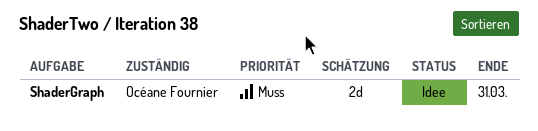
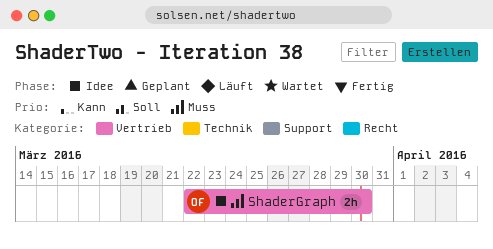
ShaderGraph, estimate: 2d -> 2h
ShaderGraph, due: Mar 31 -> Mar 30

